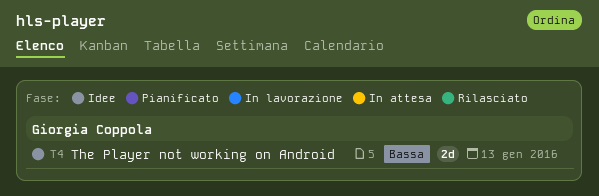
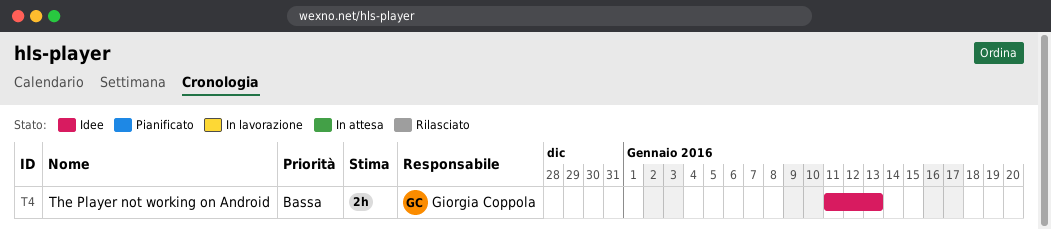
T4, estimate: 2d -> 2h

